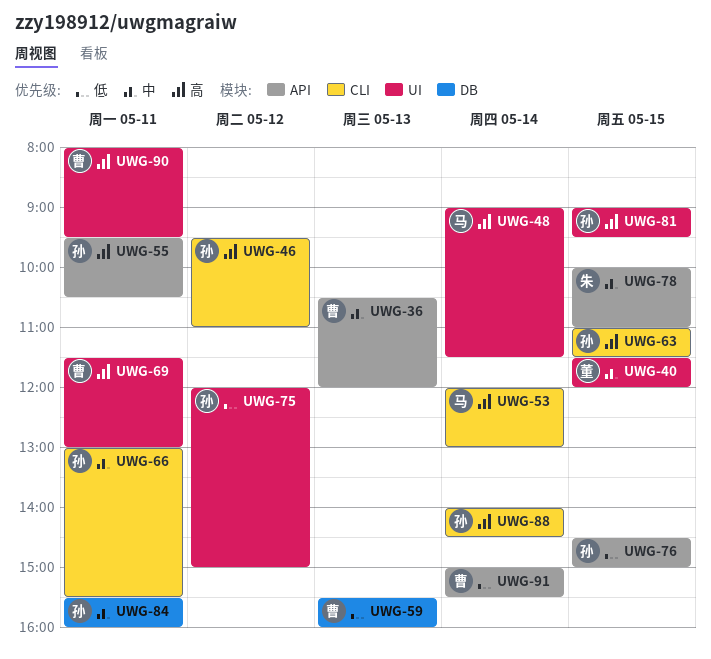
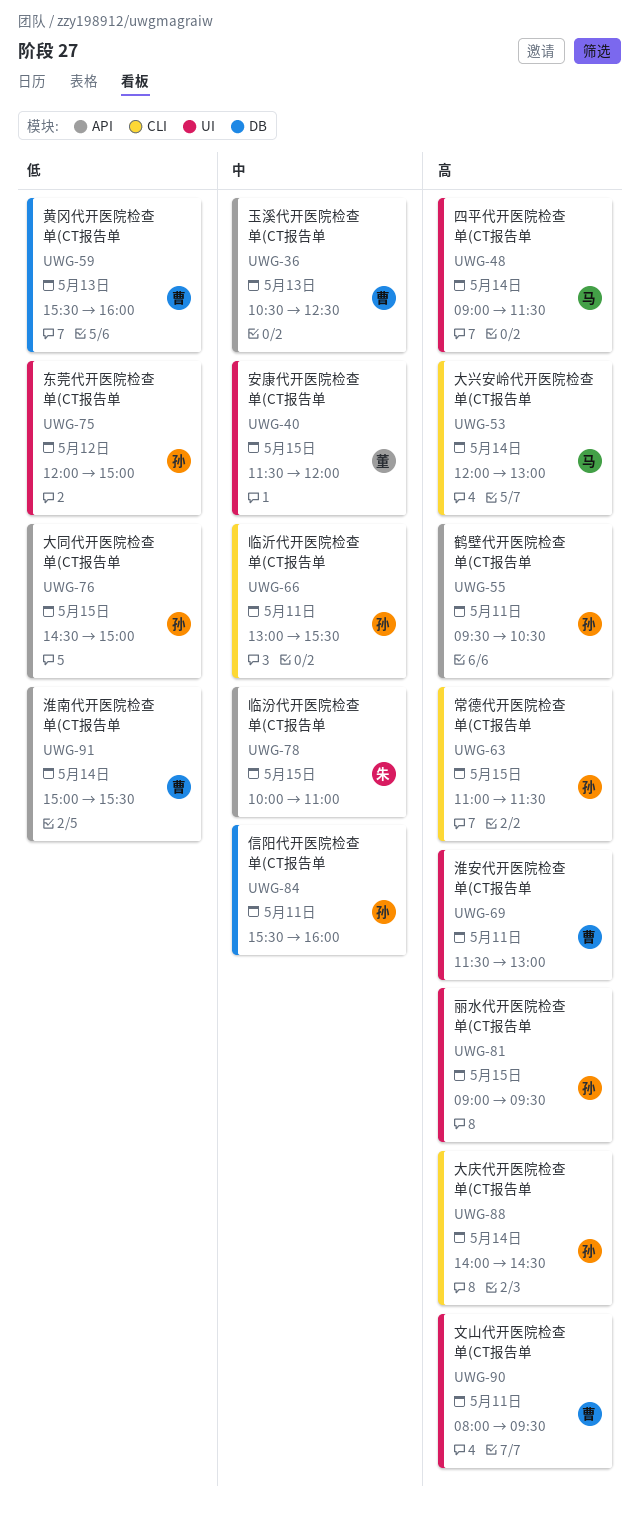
UWG-36, ends: 12:00 -> 12:30
UWG-46: present -> none

